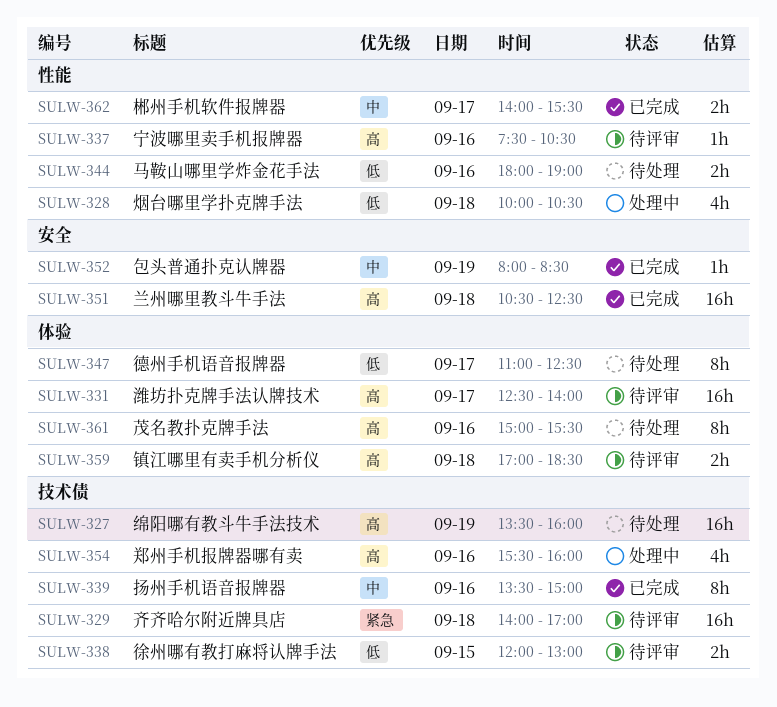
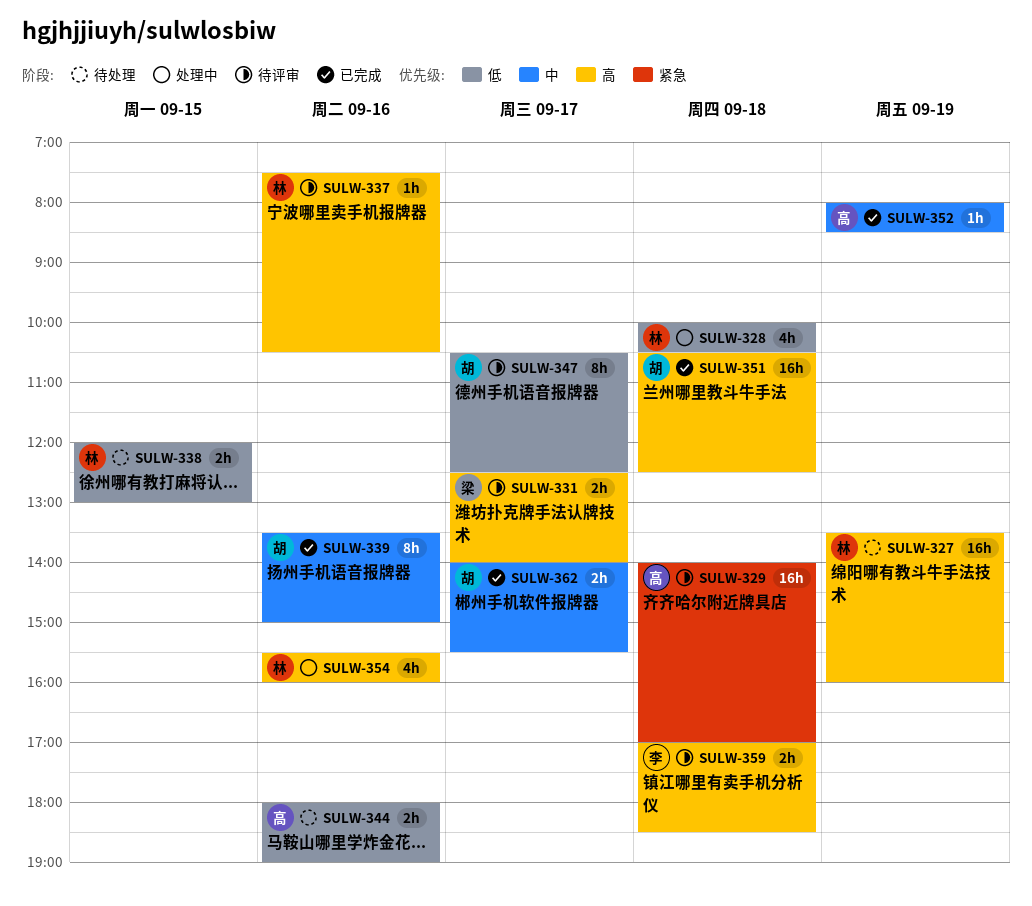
SULW-331, estimate: 16h -> 2h
SULW-338, status: 待评审 -> 待处理
SULW-347, status: 待处理 -> 待评审
SULW-347, begins: 11:00 -> 10:30
SULW-361: present -> none

